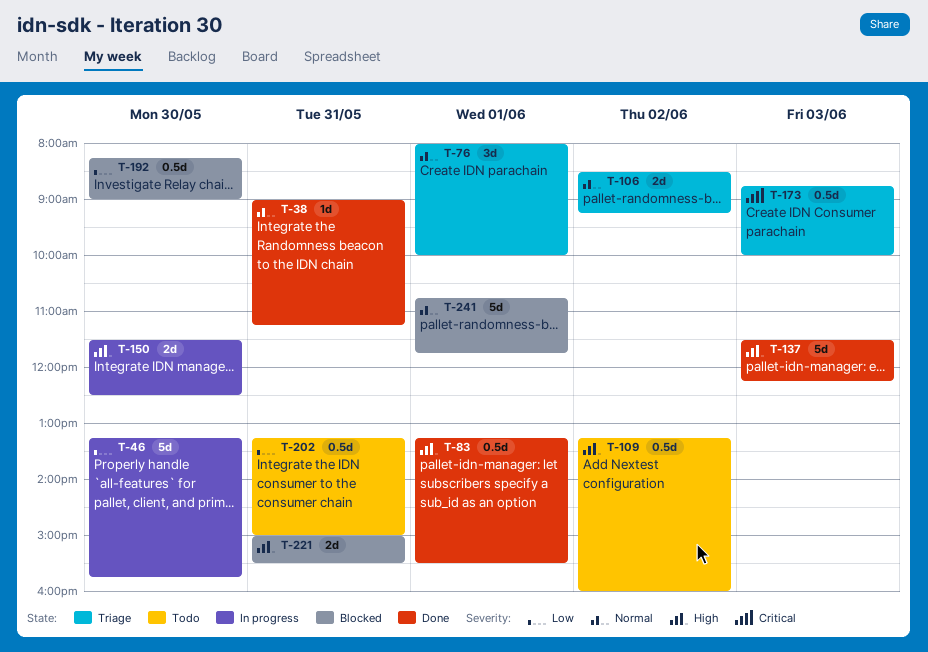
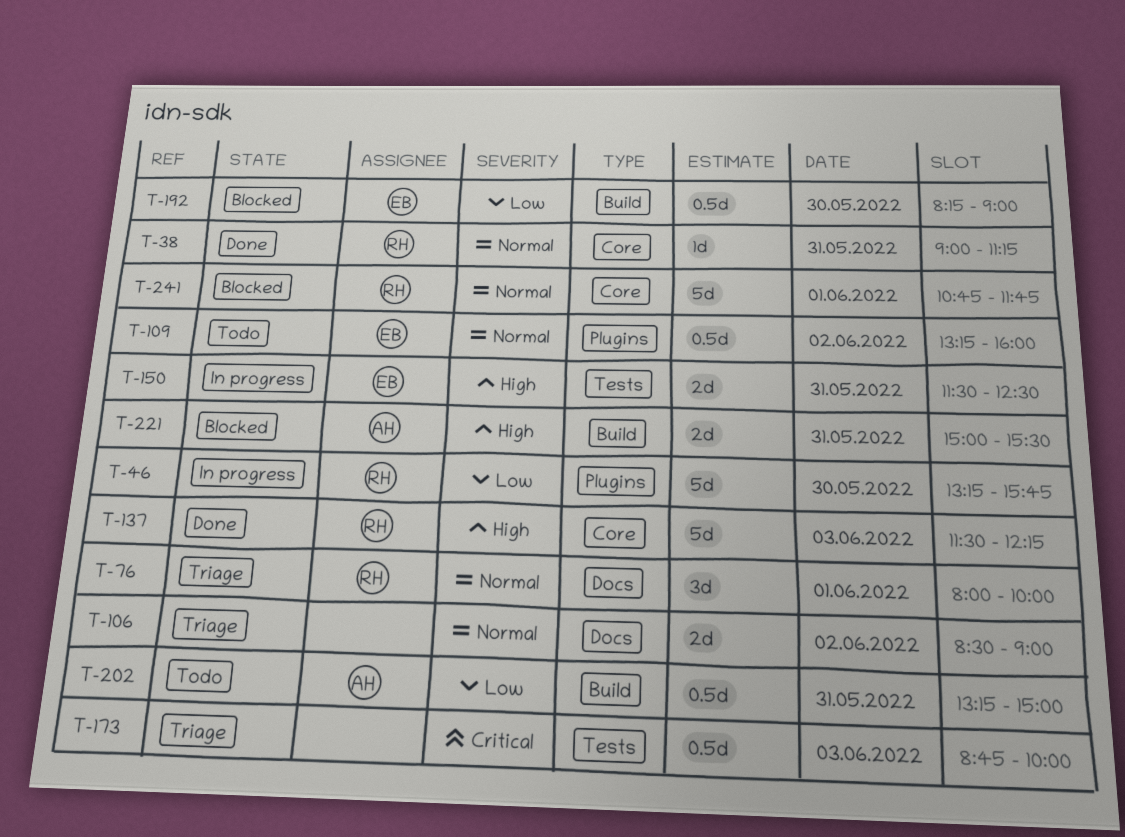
T-83: present -> none
T-106, ends: 09:15 -> 09:00
T-109, priority: High -> Normal
T-150, day: May 30 -> May 31

